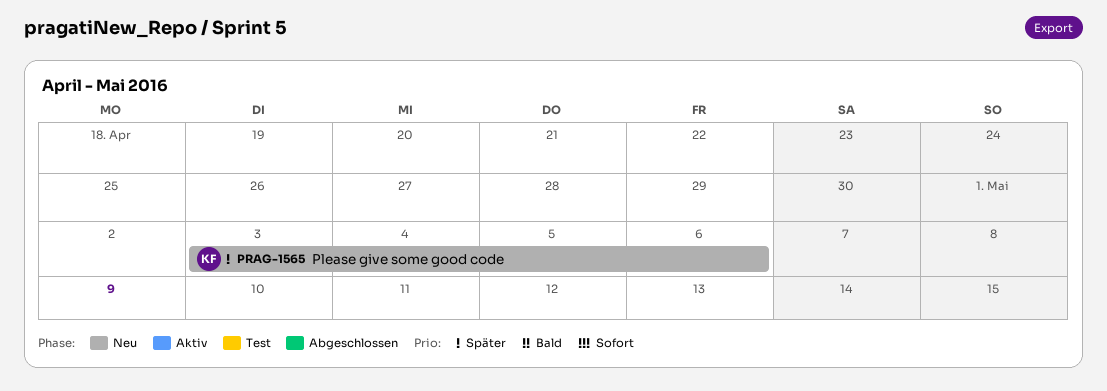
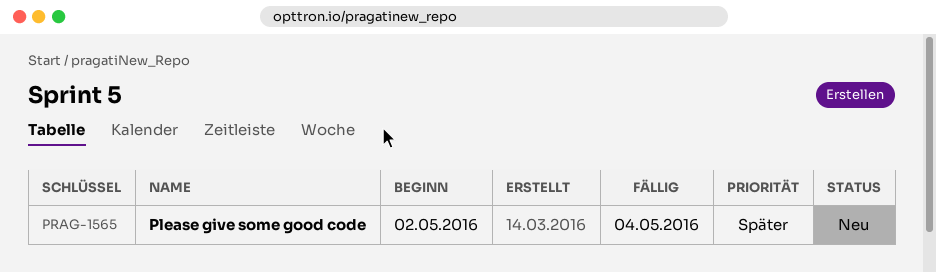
PRAG-1565, start: May 3 -> May 2
PRAG-1565, due: May 6 -> May 4

